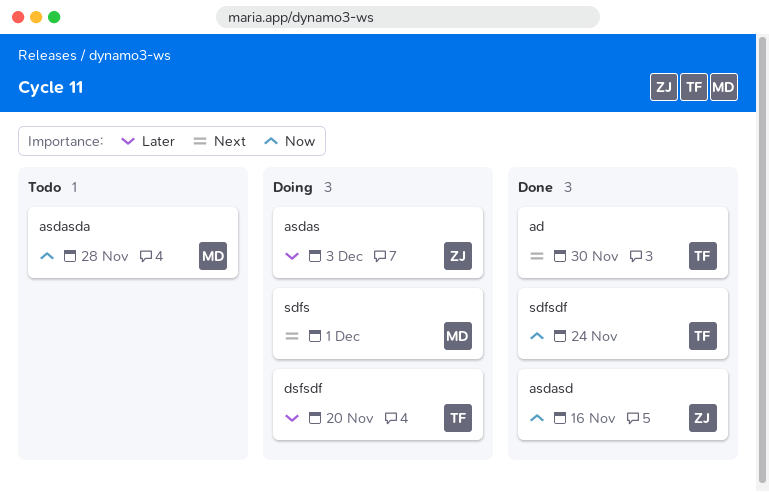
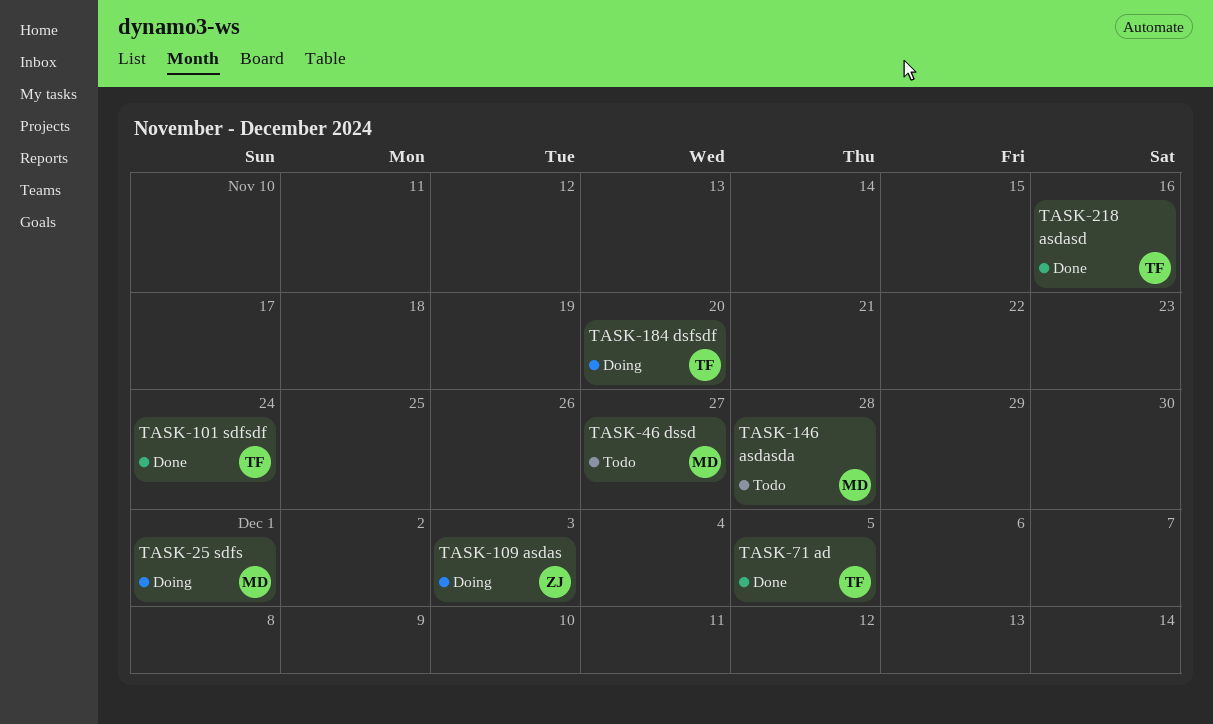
ad, due: Nov 30 -> Dec 5
asdasd, owner: ZJ -> TF
dssd: none -> present

